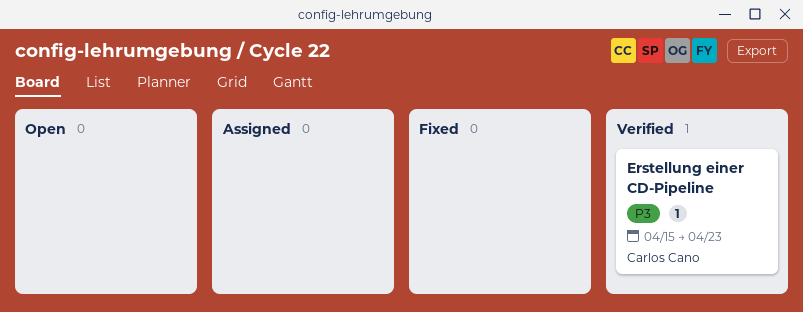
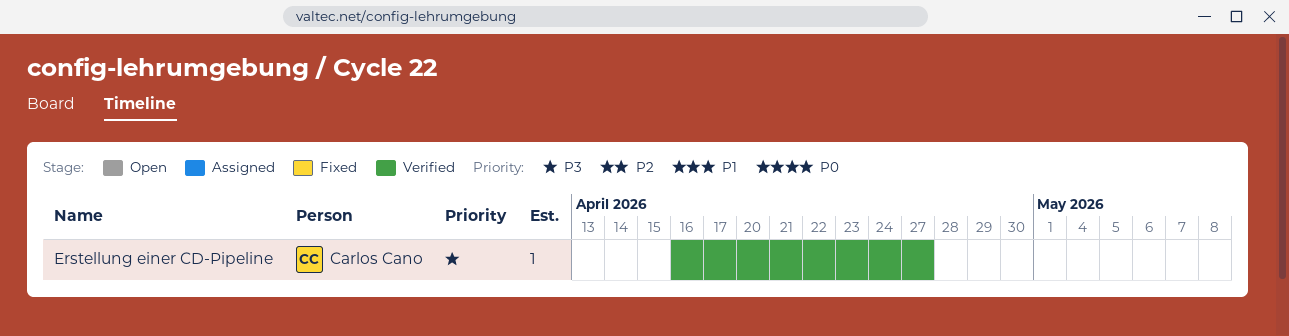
Erstellung einer CD-Pipeline, start: Apr 15 -> Apr 16
Erstellung einer CD-Pipeline, due: Apr 23 -> Apr 27

